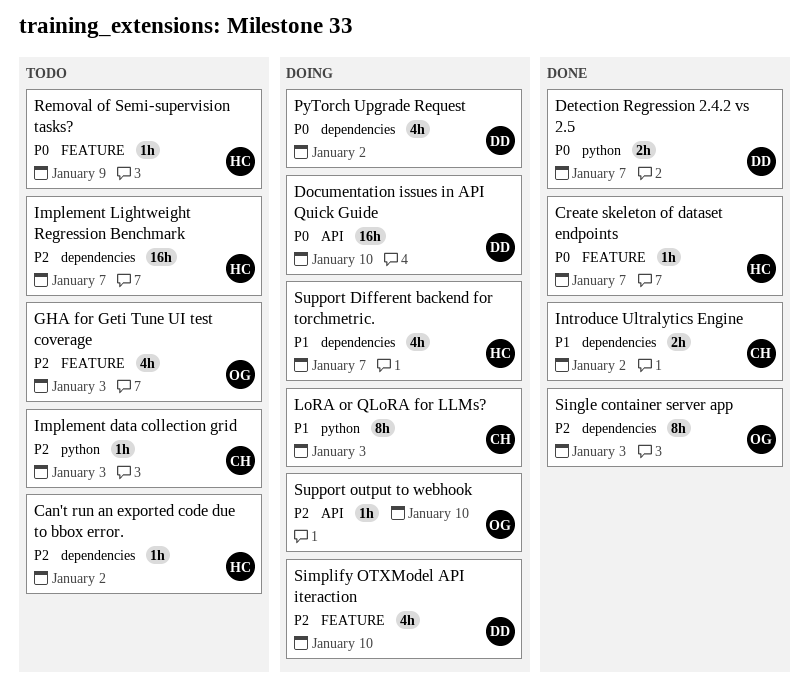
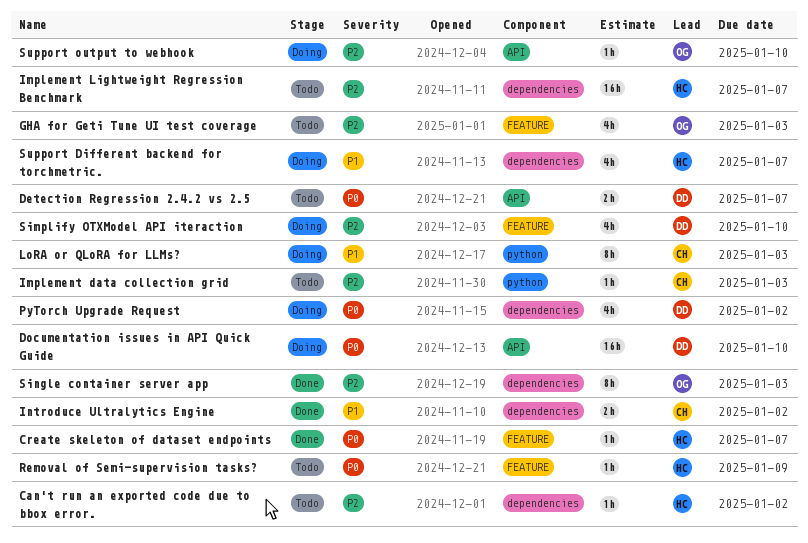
Detection Regression 2.4.2 vs 2.5, status: Done -> Todo
Detection Regression 2.4.2 vs 2.5, label: python -> API

